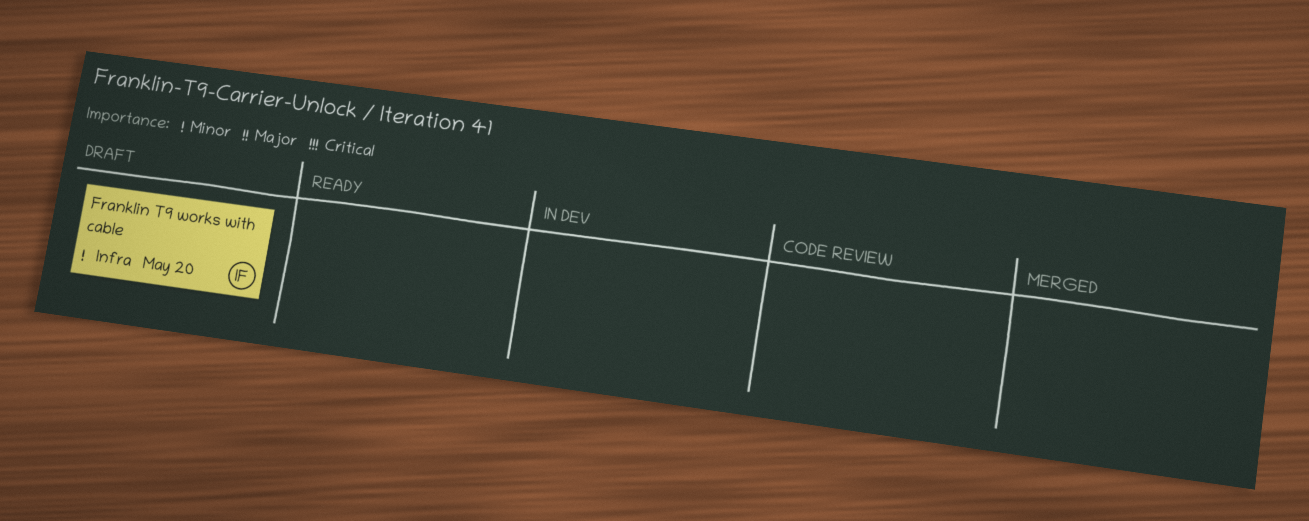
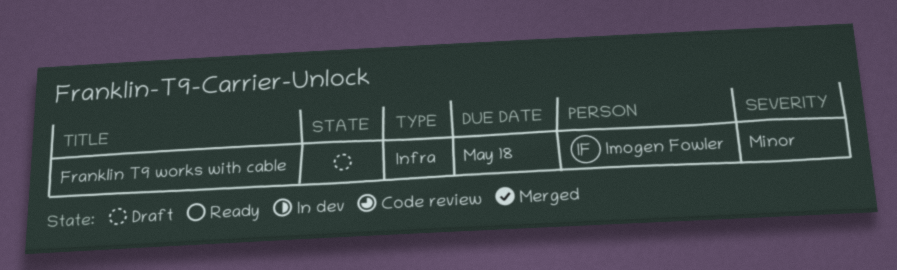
Franklin T9 works with cable, due: May 20 -> May 18

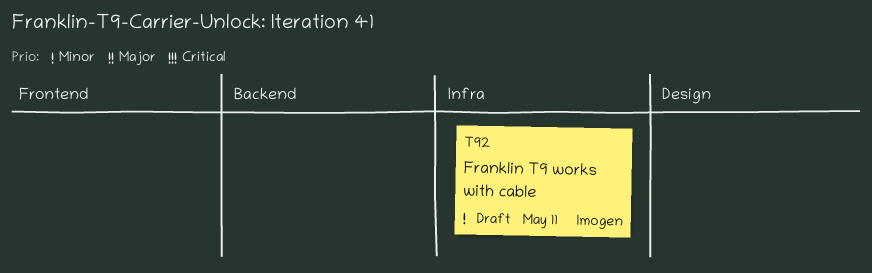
Franklin T9 works with cable, due: May 18 -> May 11

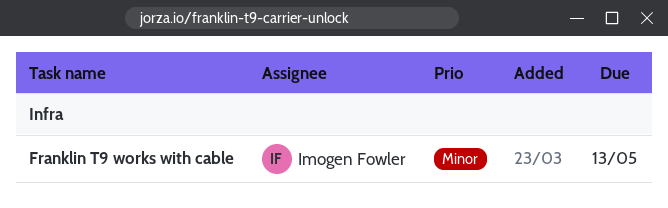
Franklin T9 works with cable, due: May 11 -> May 13

